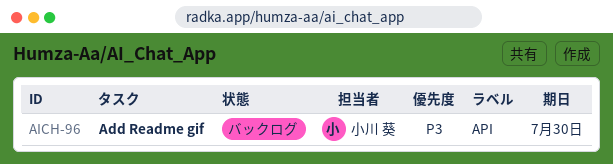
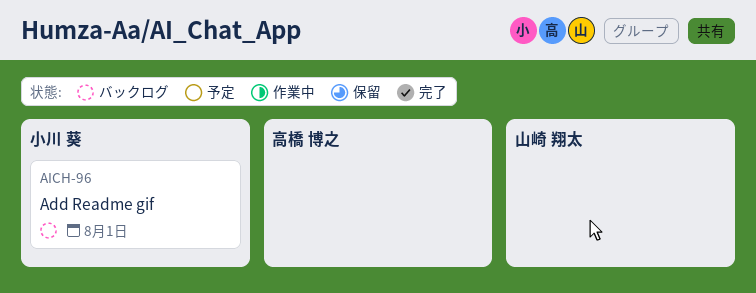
AICH-96, due: Jul 30 -> Aug 1

